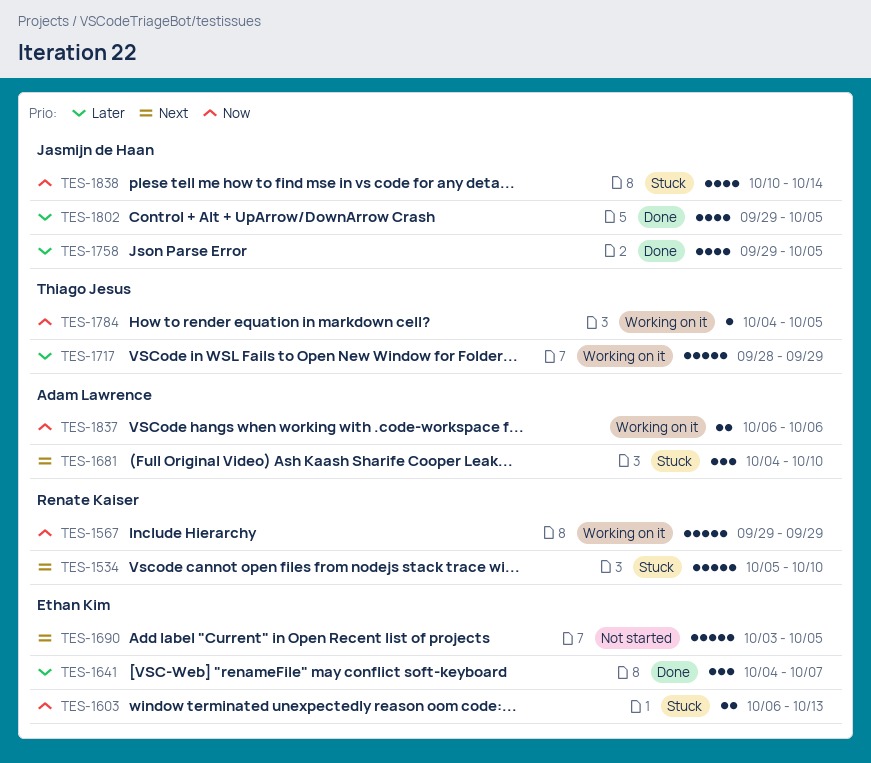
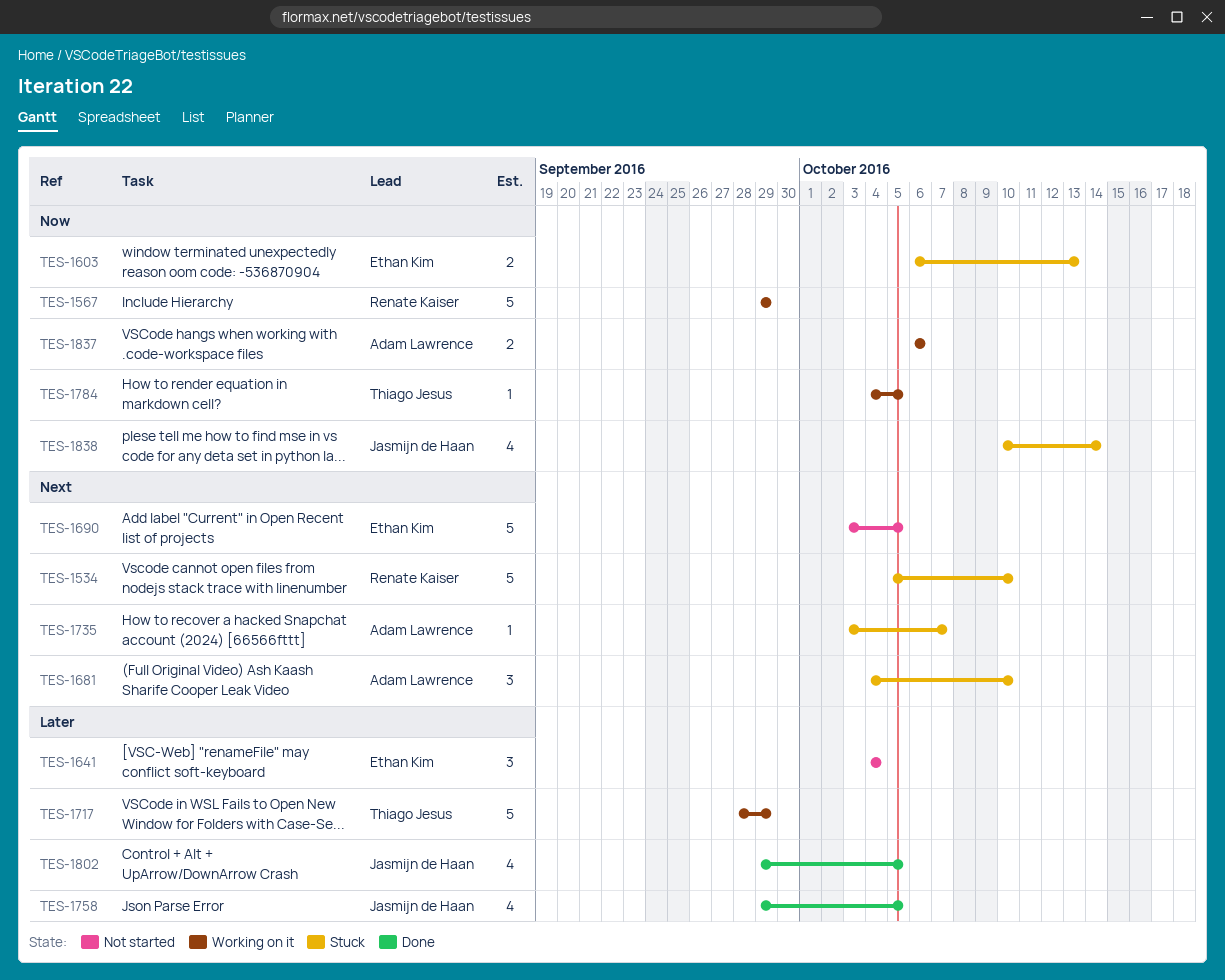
TES-1641, status: Done -> Not started
TES-1641, due: Oct 7 -> Oct 4
TES-1735: none -> present

